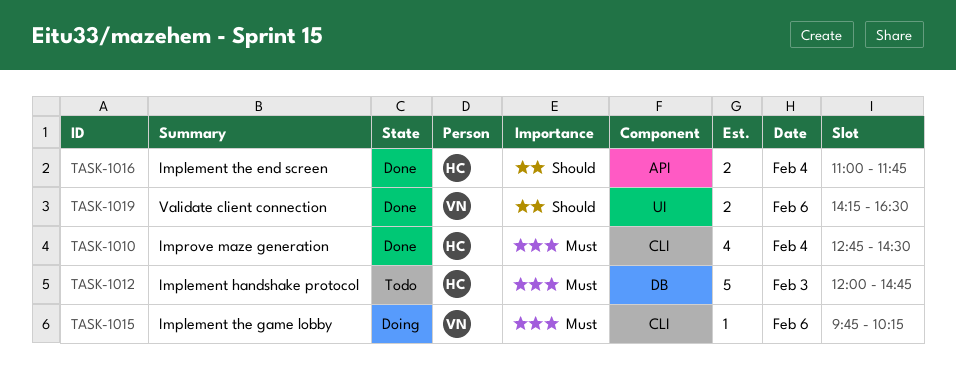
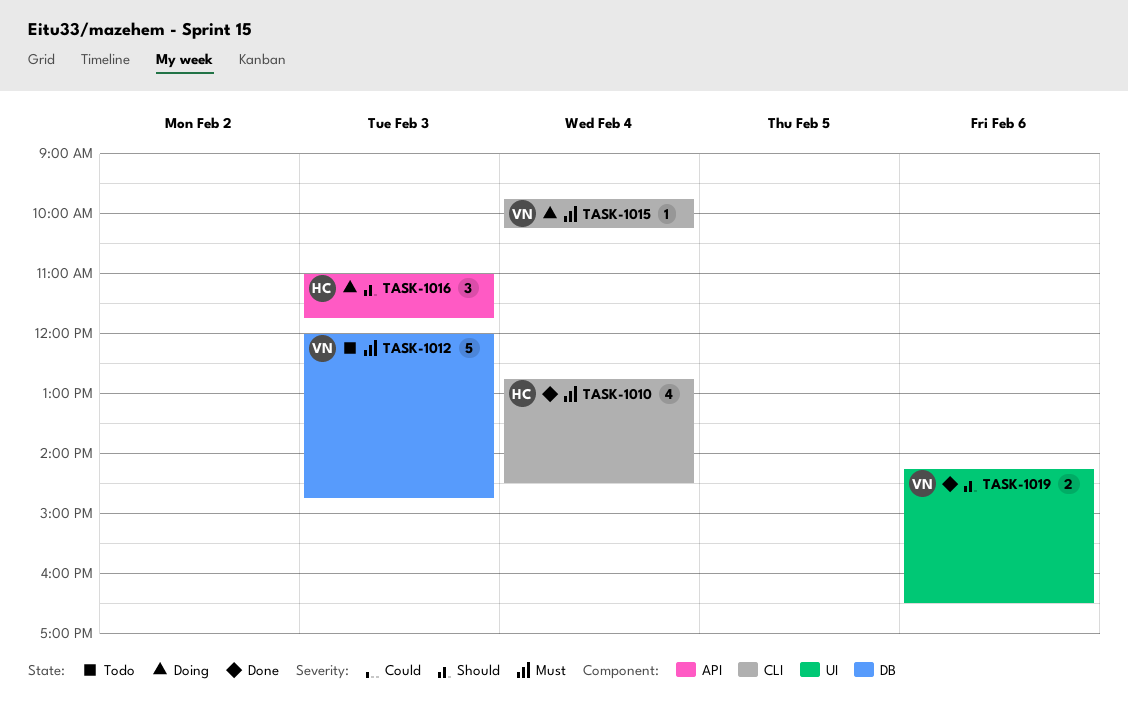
TASK-1012, owner: HC -> VN
TASK-1015, day: Feb 6 -> Feb 4
TASK-1016, status: Done -> Doing
TASK-1016, estimate: 2 -> 3
TASK-1016, day: Feb 4 -> Feb 3

